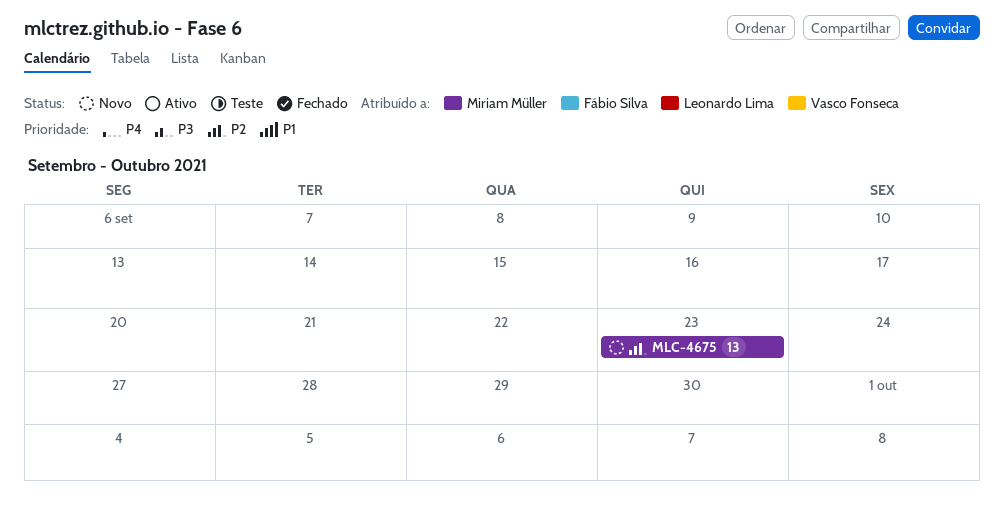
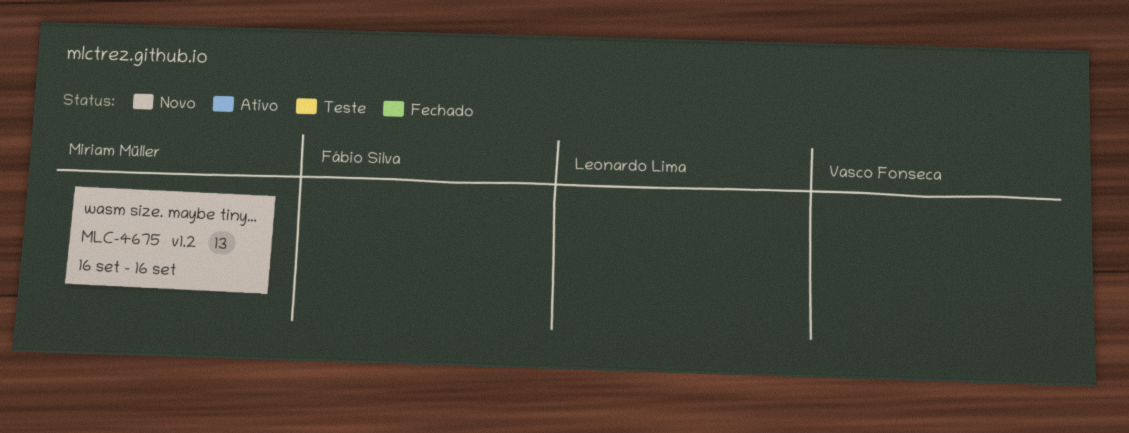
MLC-4675, start: Sep 23 -> Sep 16
MLC-4675, due: Sep 23 -> Sep 16

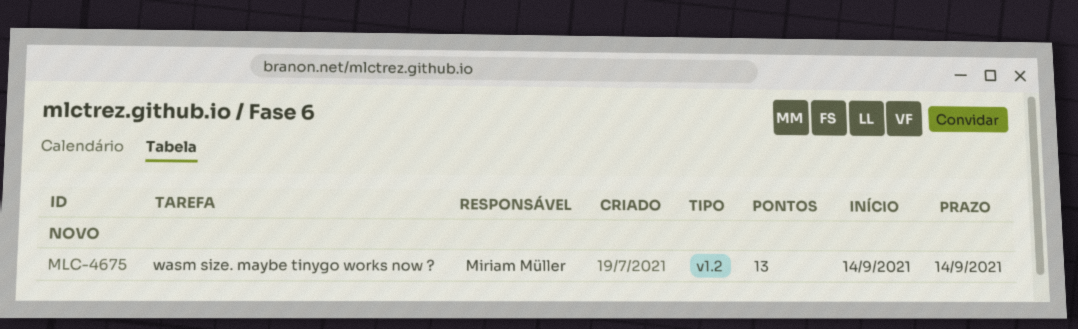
MLC-4675, start: Sep 16 -> Sep 14
MLC-4675, due: Sep 16 -> Sep 14

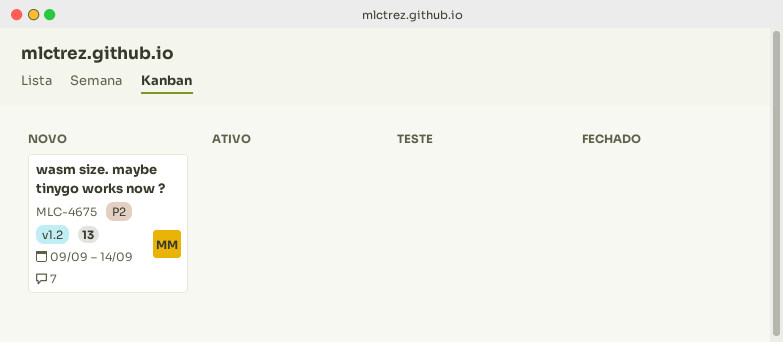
MLC-4675, start: Sep 14 -> Sep 9

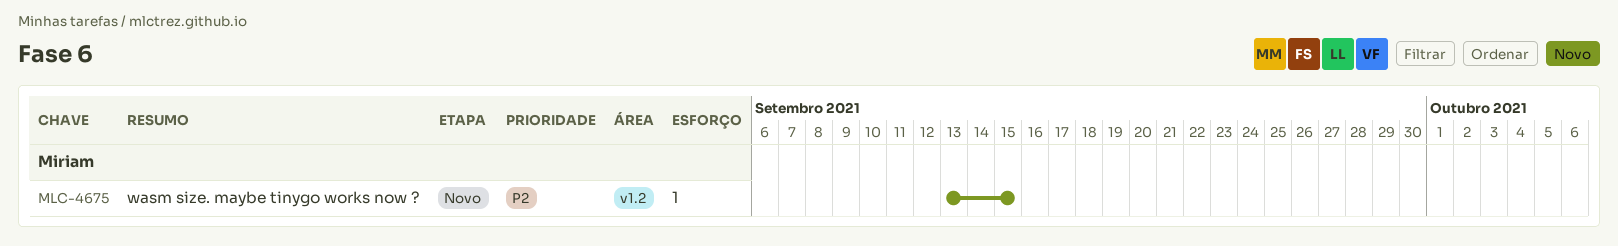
MLC-4675, estimate: 13 -> 1
MLC-4675, start: Sep 9 -> Sep 13
MLC-4675, due: Sep 14 -> Sep 15

